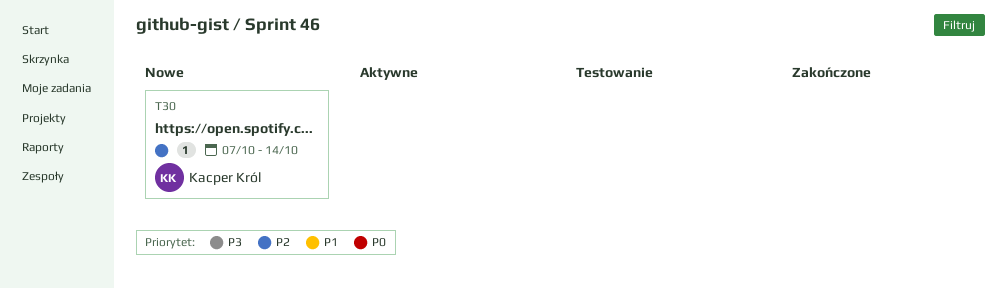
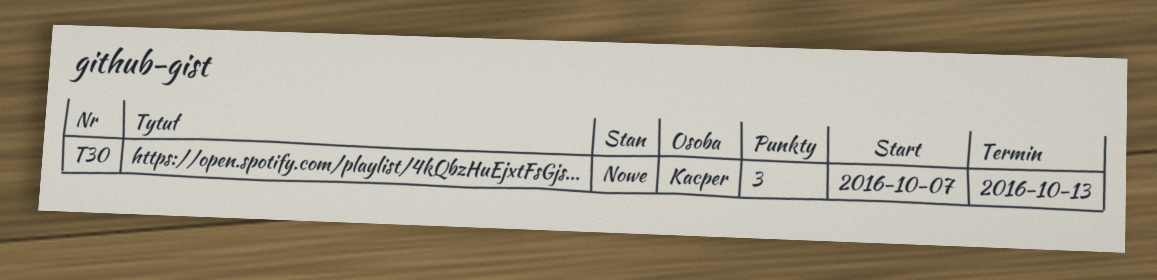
T30, estimate: 1 -> 3
T30, due: Oct 14 -> Oct 13

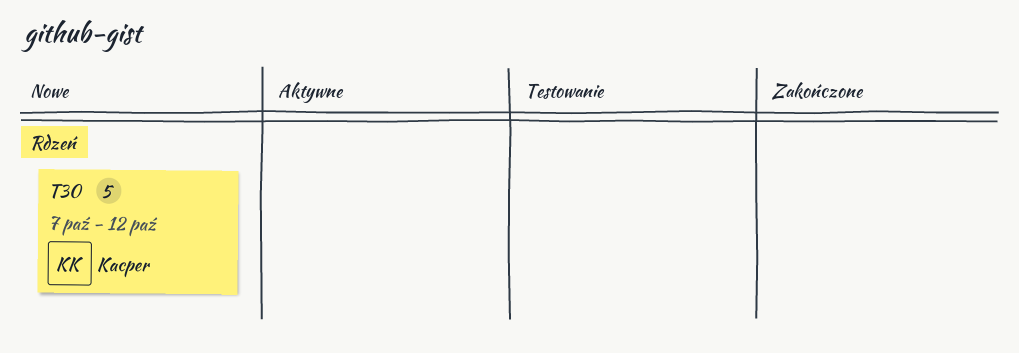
T30, estimate: 3 -> 5
T30, due: Oct 13 -> Oct 12

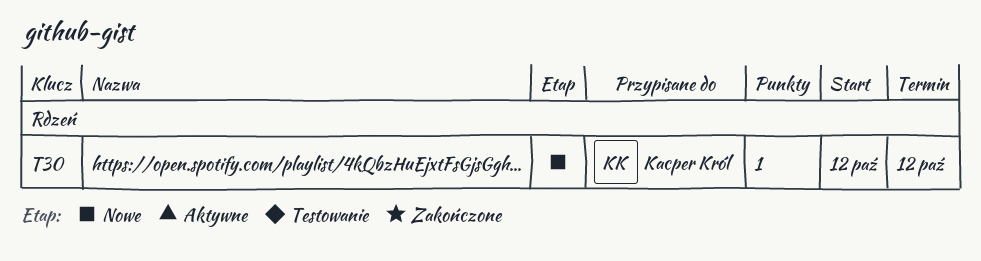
T30, estimate: 5 -> 1
T30, start: Oct 7 -> Oct 12

